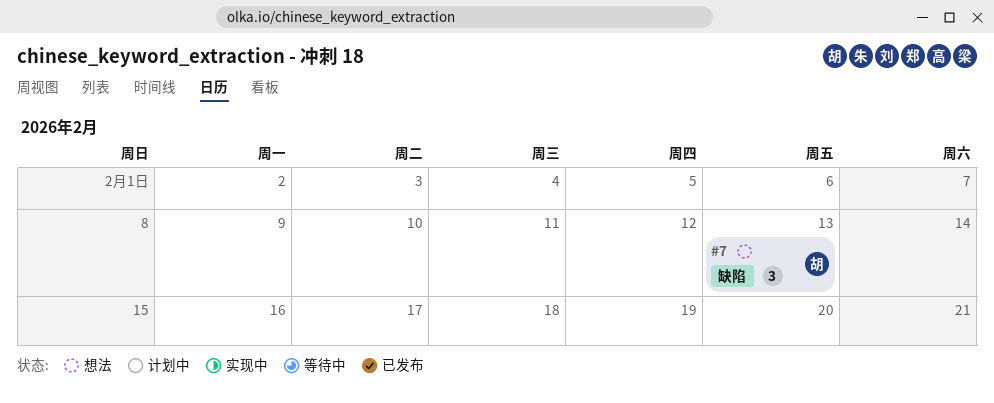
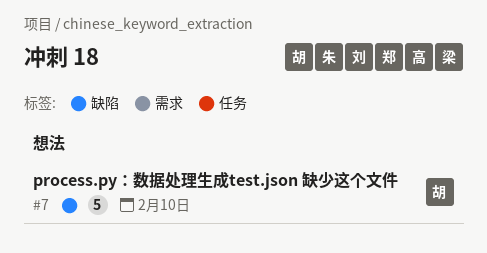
#7, estimate: 3 -> 5
#7, due: Feb 13 -> Feb 10

